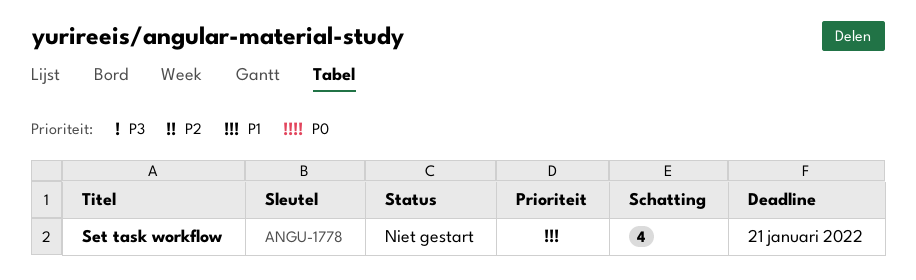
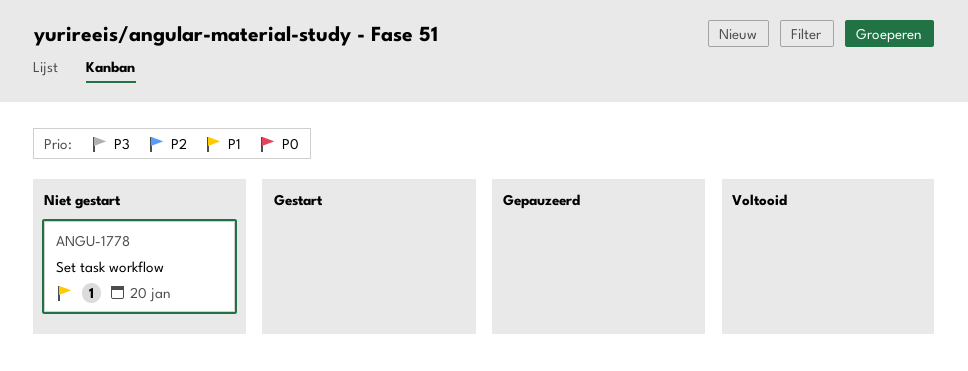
ANGU-1778, estimate: 4 -> 1
ANGU-1778, due: Jan 21 -> Jan 20

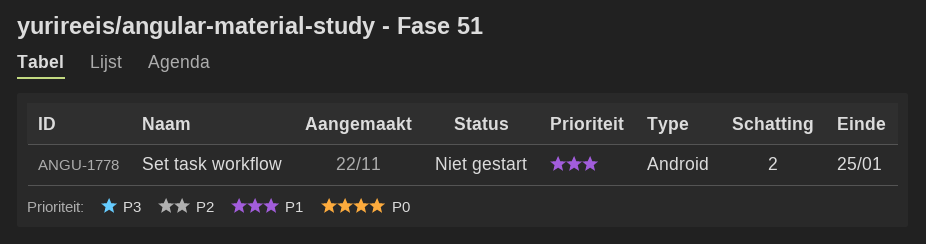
ANGU-1778, estimate: 1 -> 2
ANGU-1778, due: Jan 20 -> Jan 25

